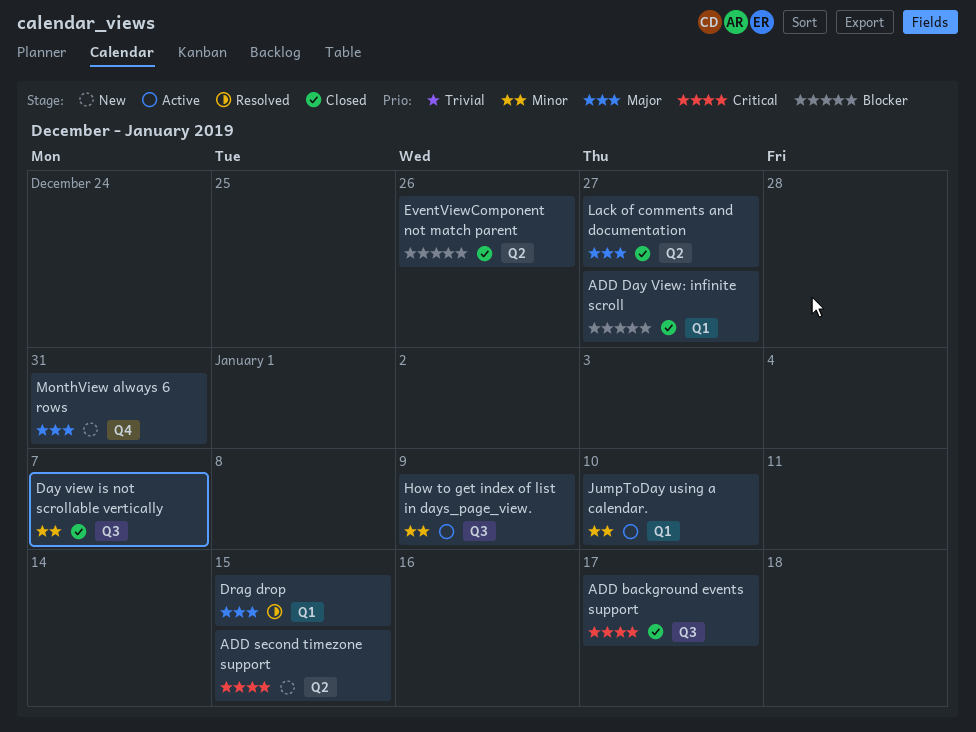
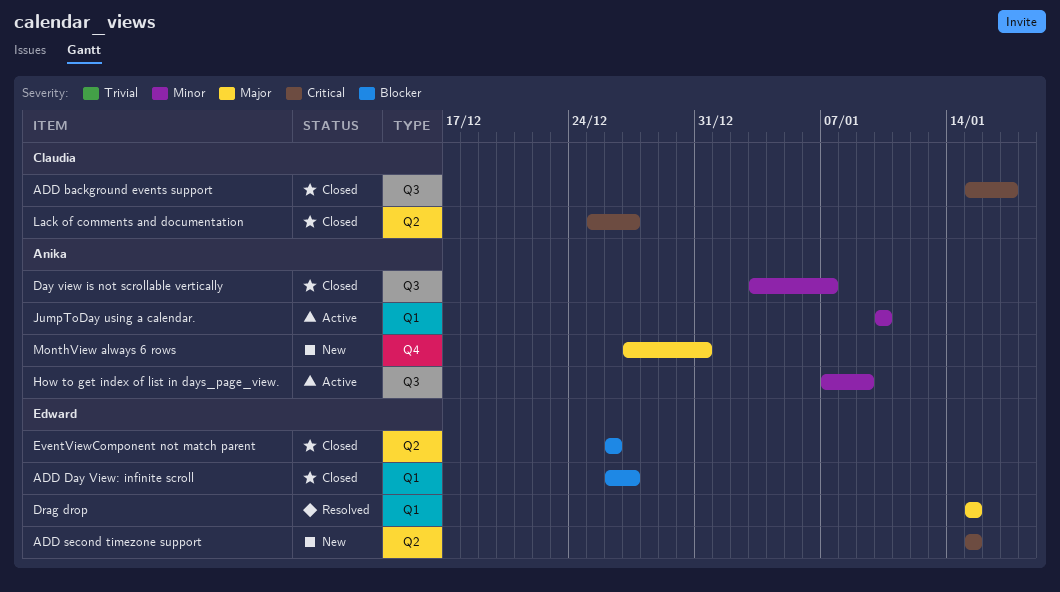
Lack of comments and documentation, priority: Major -> Critical

